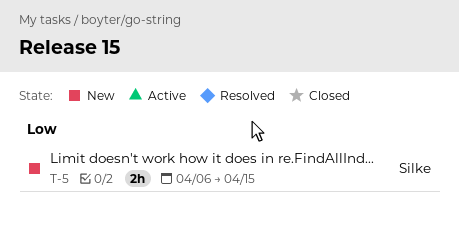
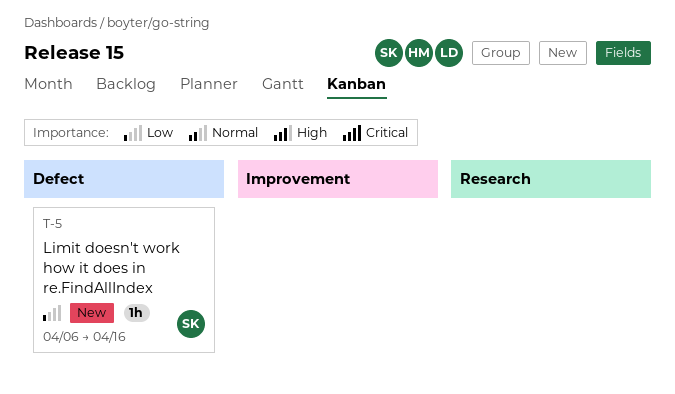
T-5, estimate: 2h -> 1h
T-5, due: Apr 15 -> Apr 16

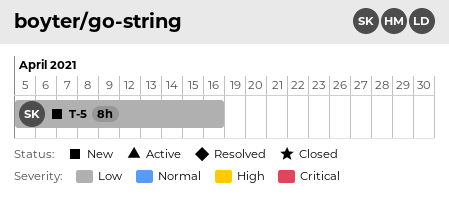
T-5, estimate: 1h -> 8h
T-5, start: Apr 6 -> Apr 5

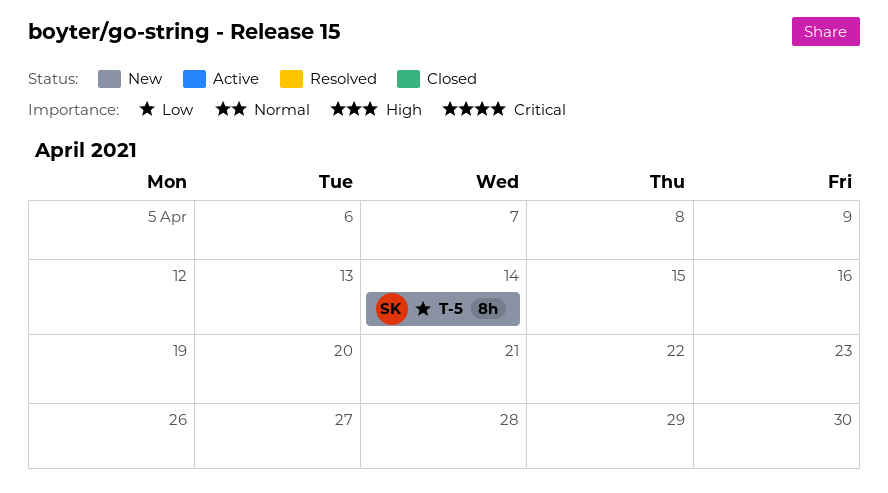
T-5, start: Apr 5 -> Apr 14
T-5, due: Apr 16 -> Apr 14

